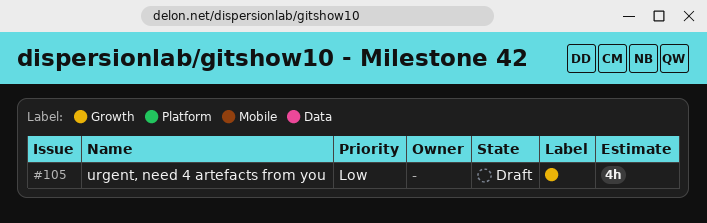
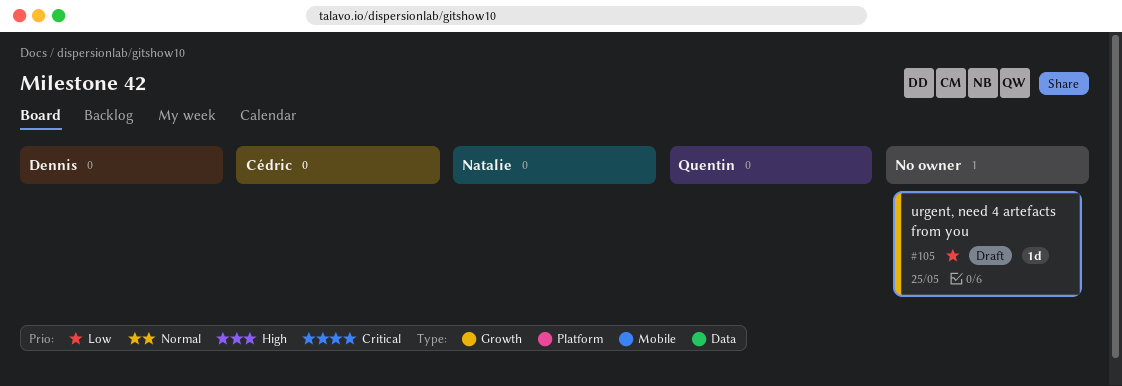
#105, estimate: 4h -> 1d

